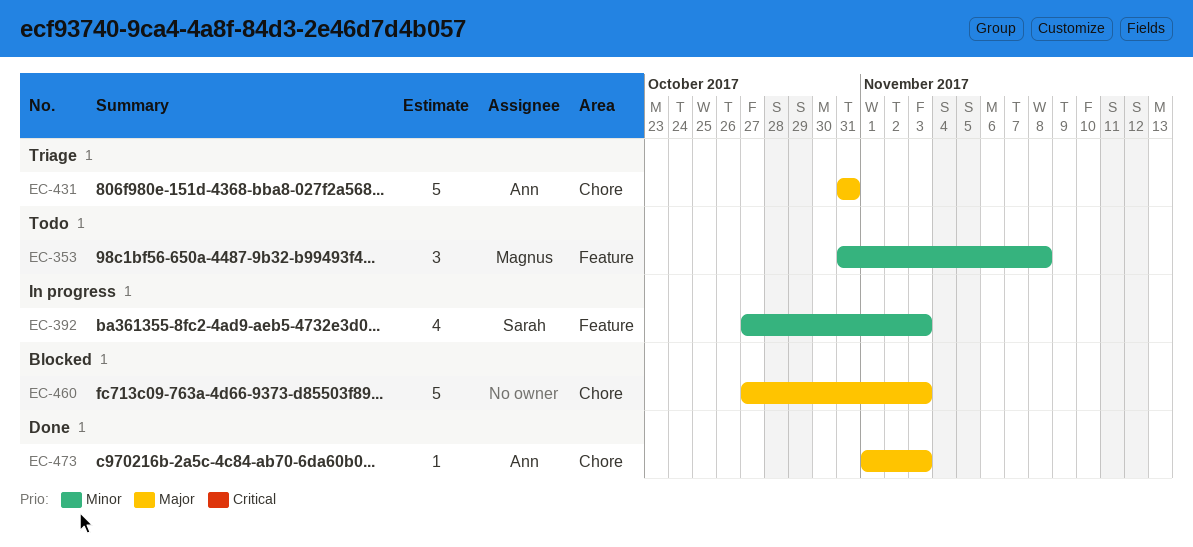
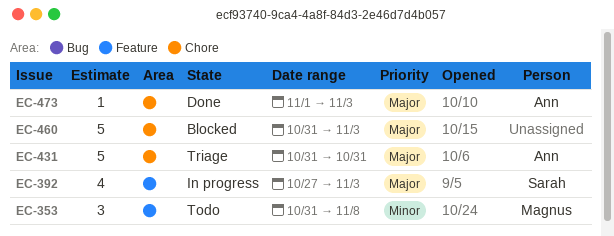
EC-392, priority: Minor -> Major
EC-460, start: Oct 27 -> Oct 31

